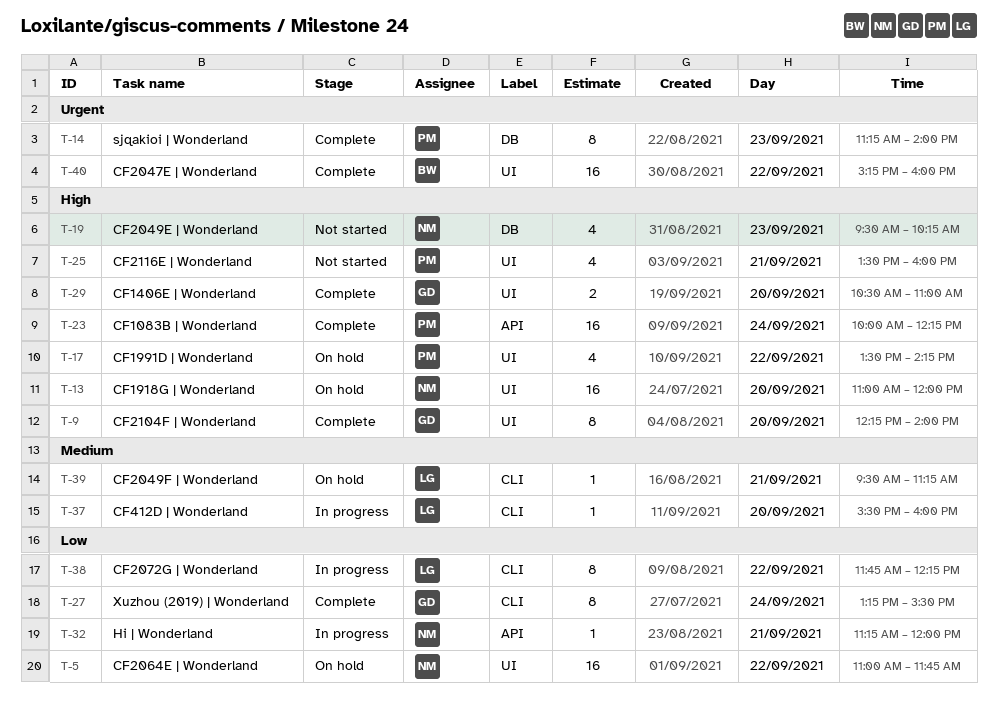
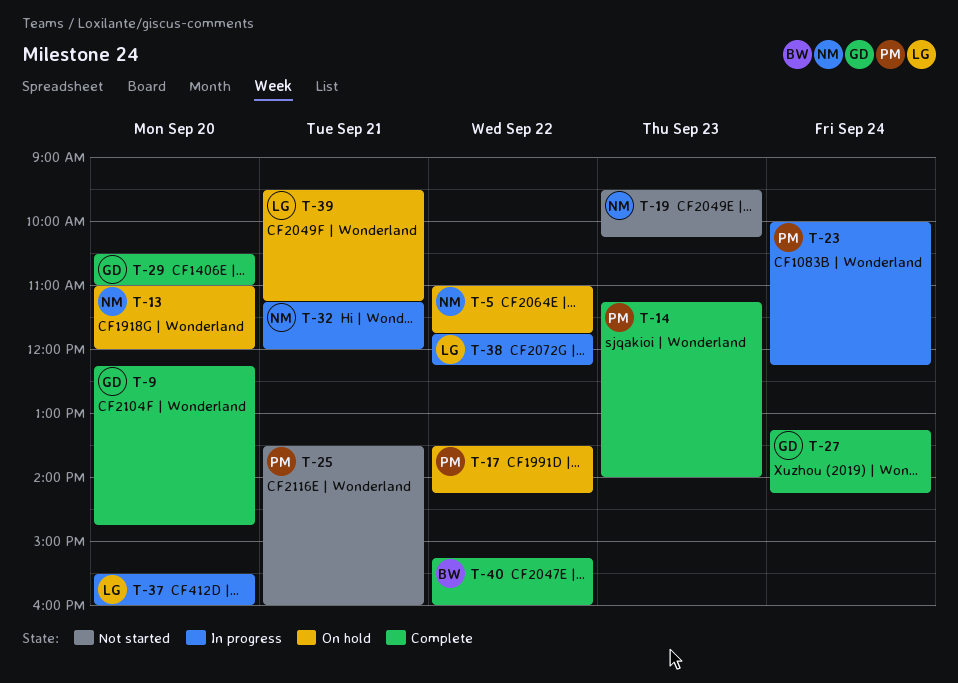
T-9, ends: 14:00 -> 14:45
T-23, status: Complete -> In progress
T-27, ends: 15:30 -> 14:15

